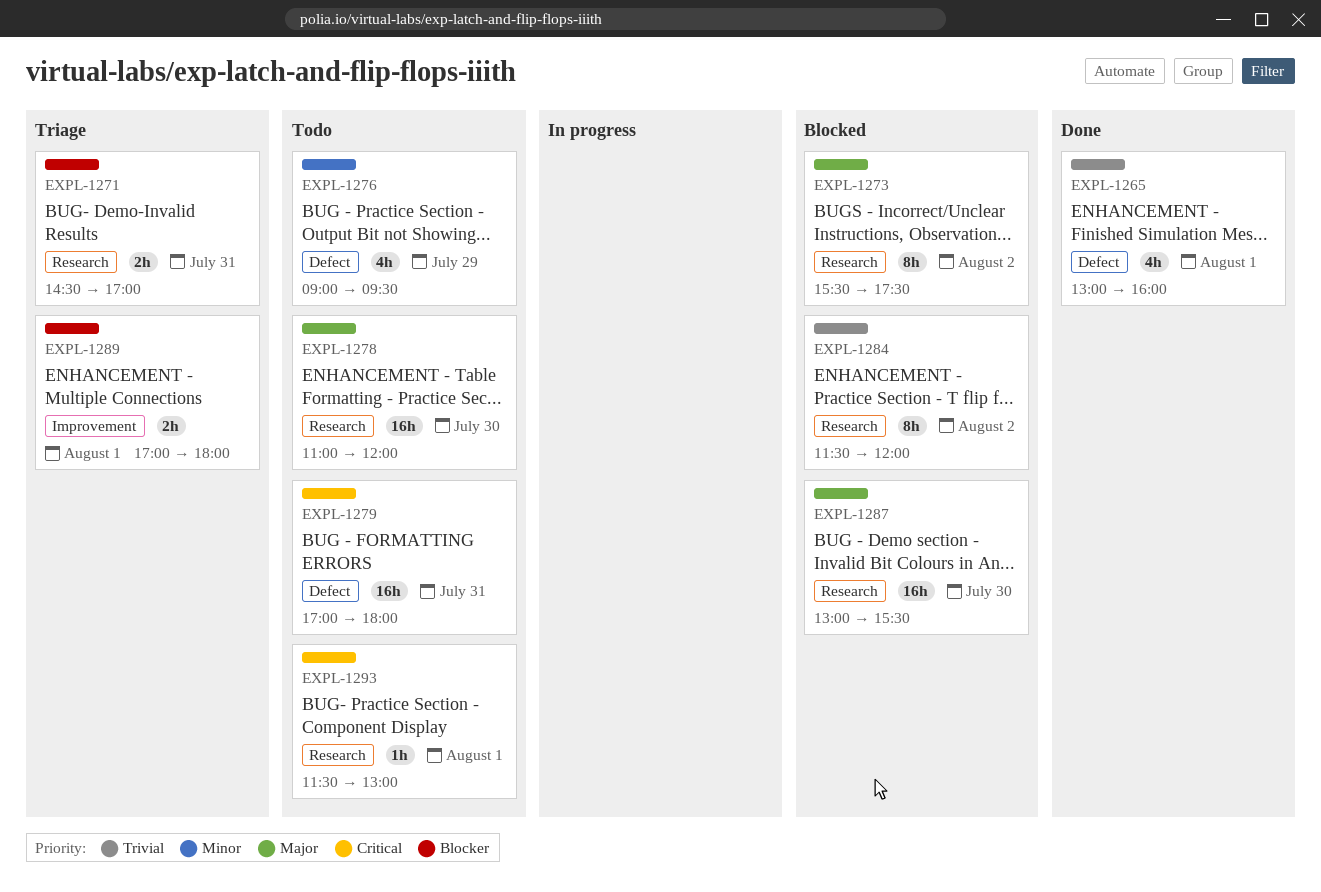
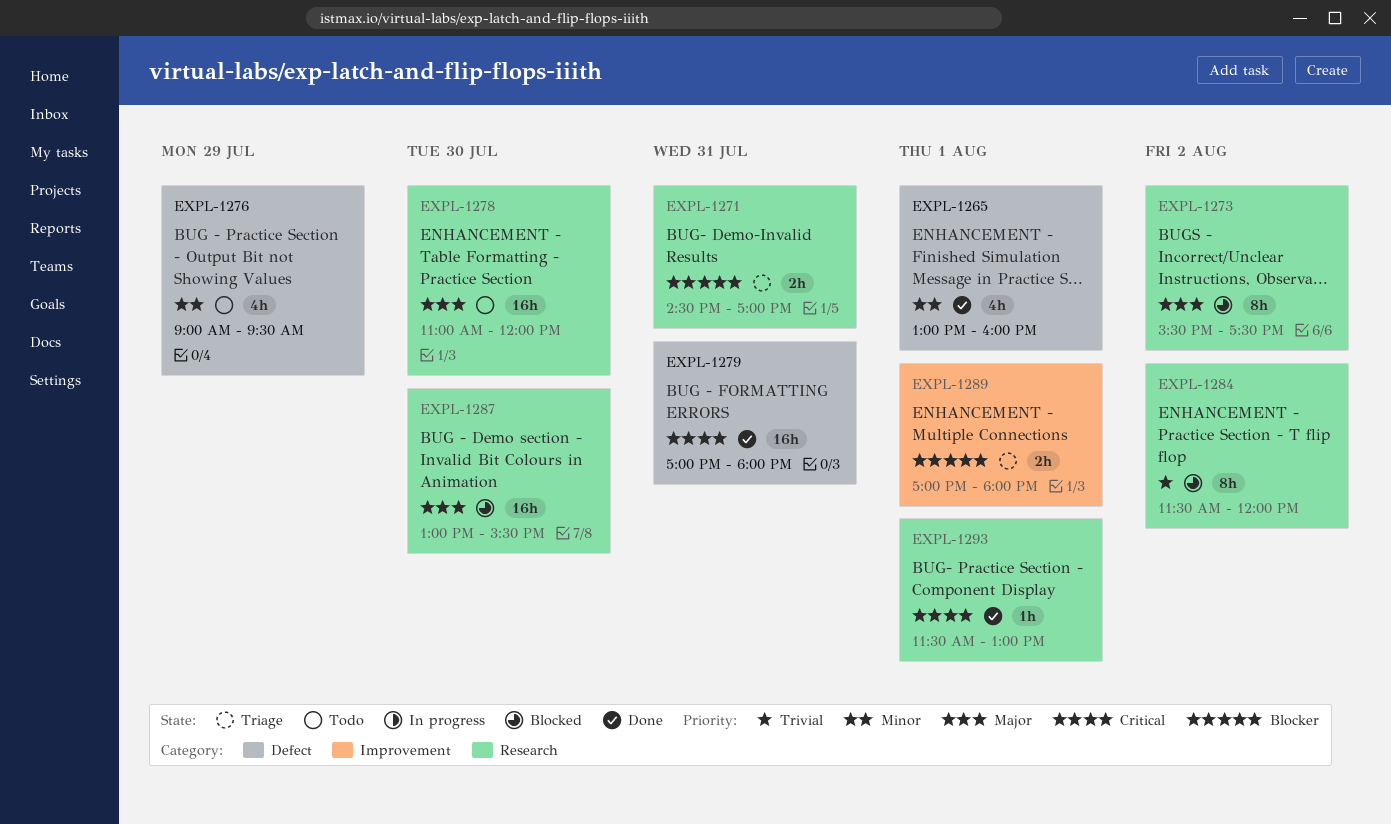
EXPL-1265, priority: Trivial -> Minor
EXPL-1279, status: Todo -> Done
EXPL-1293, status: Todo -> Done

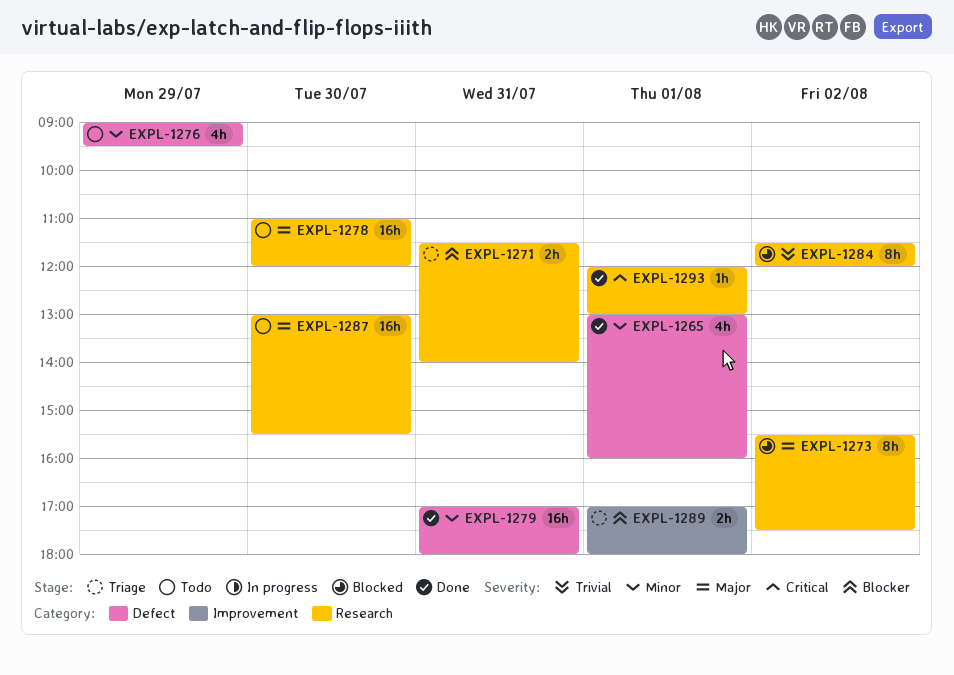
EXPL-1271, begins: 14:30 -> 11:30
EXPL-1271, ends: 17:00 -> 14:00
EXPL-1279, priority: Critical -> Minor
EXPL-1287, status: Blocked -> Todo
EXPL-1293, begins: 11:30 -> 12:00

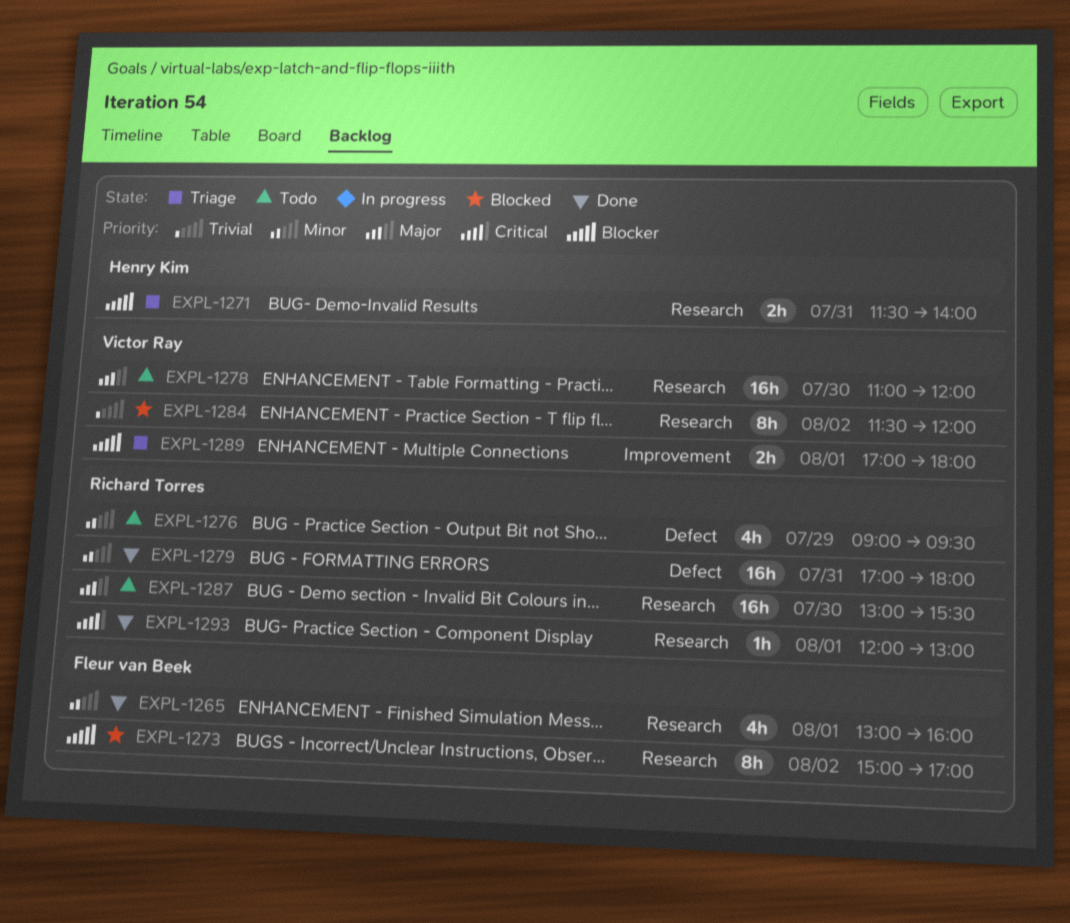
EXPL-1265, label: Defect -> Research
EXPL-1273, priority: Major -> Blocker
EXPL-1273, begins: 15:30 -> 15:00
EXPL-1273, ends: 17:30 -> 17:00

